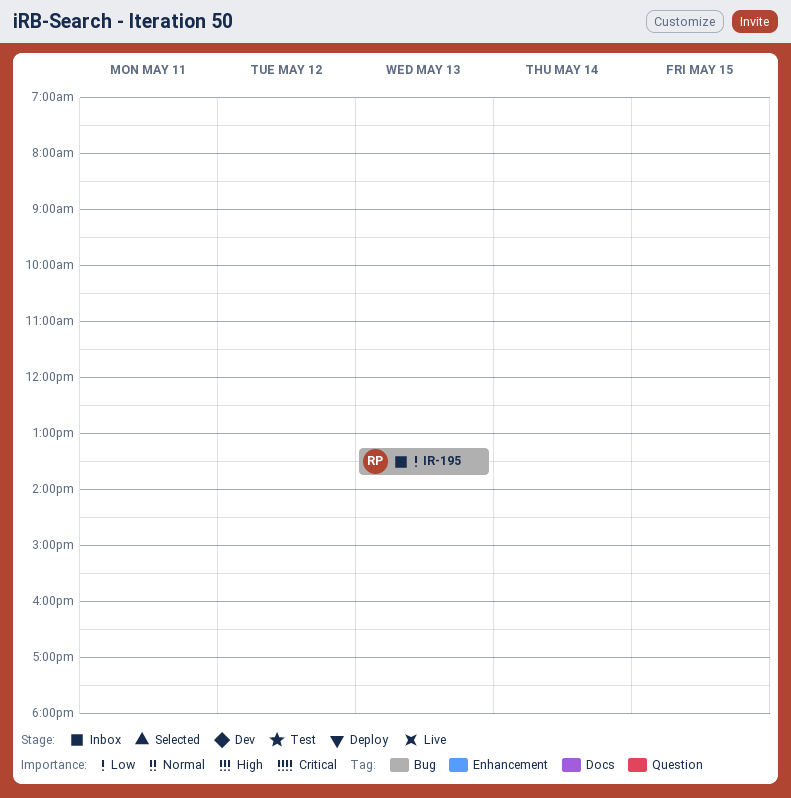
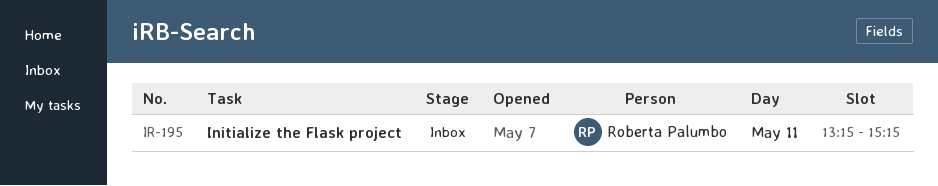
IR-195, day: May 13 -> May 11
IR-195, ends: 13:45 -> 15:15

